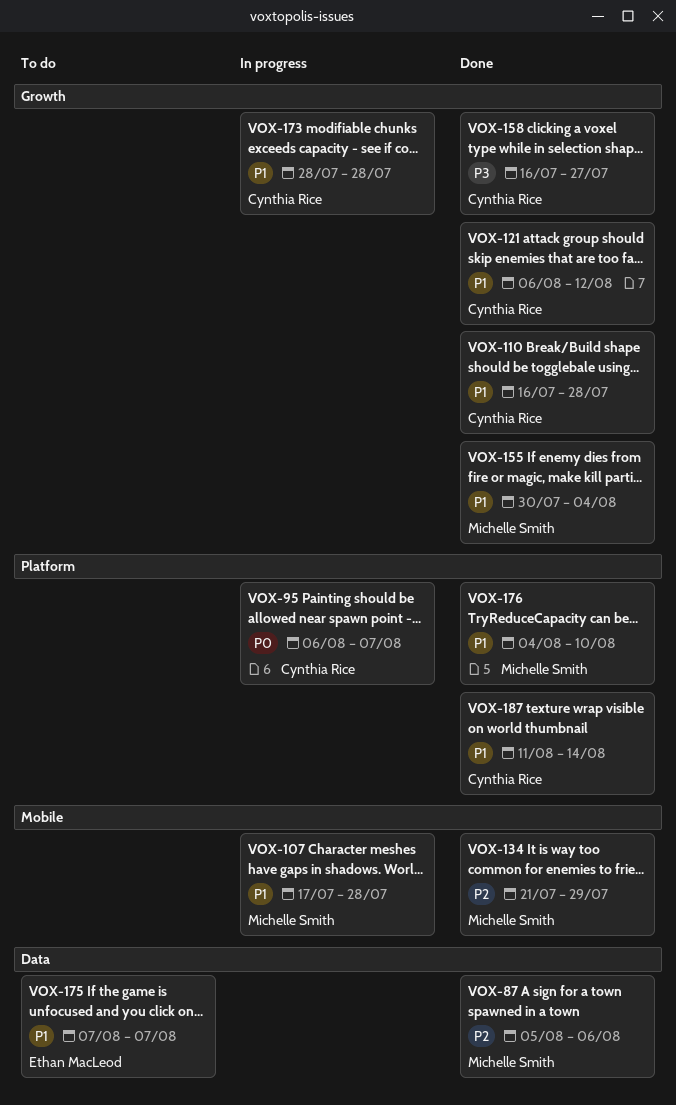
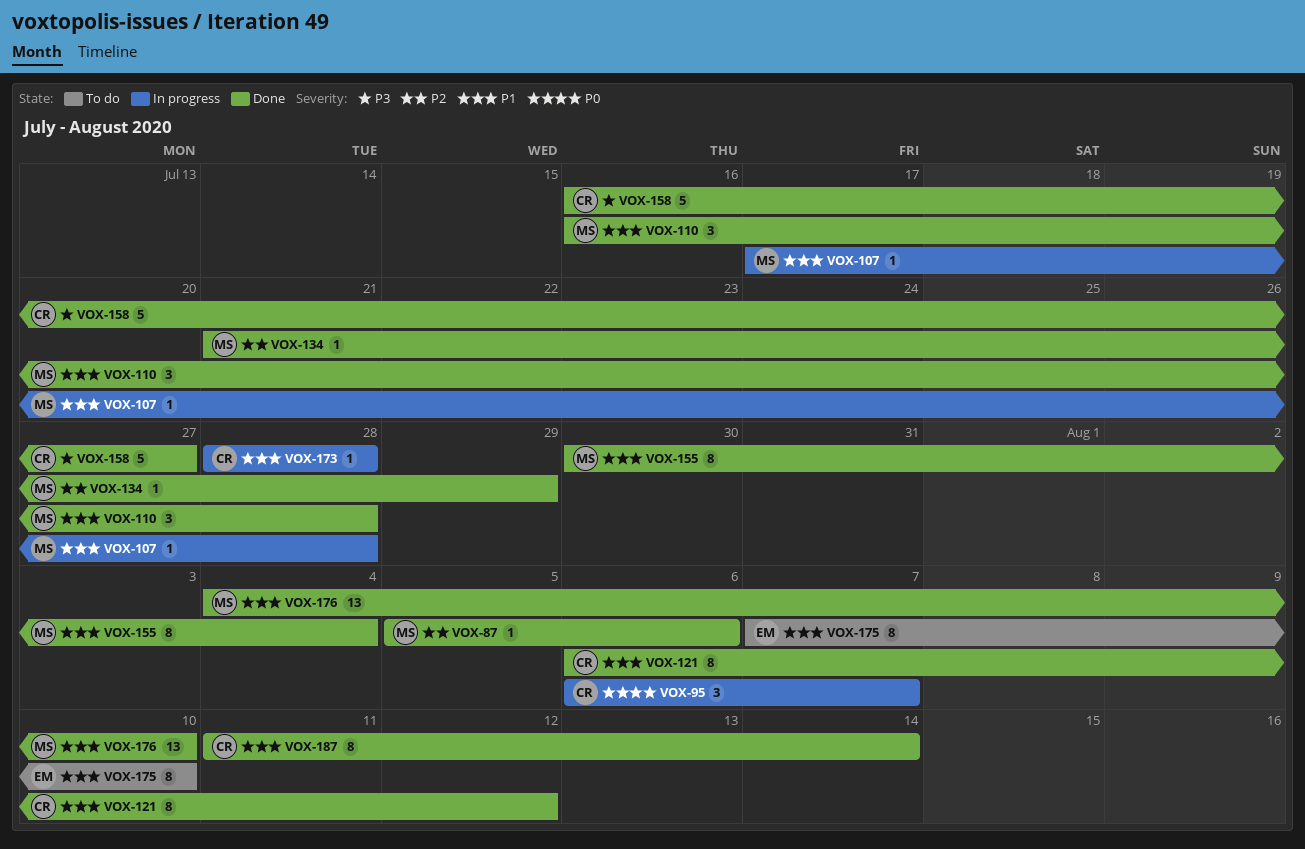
VOX-110, owner: Cynthia Rice -> Michelle Smith
VOX-175, due: Aug 7 -> Aug 10

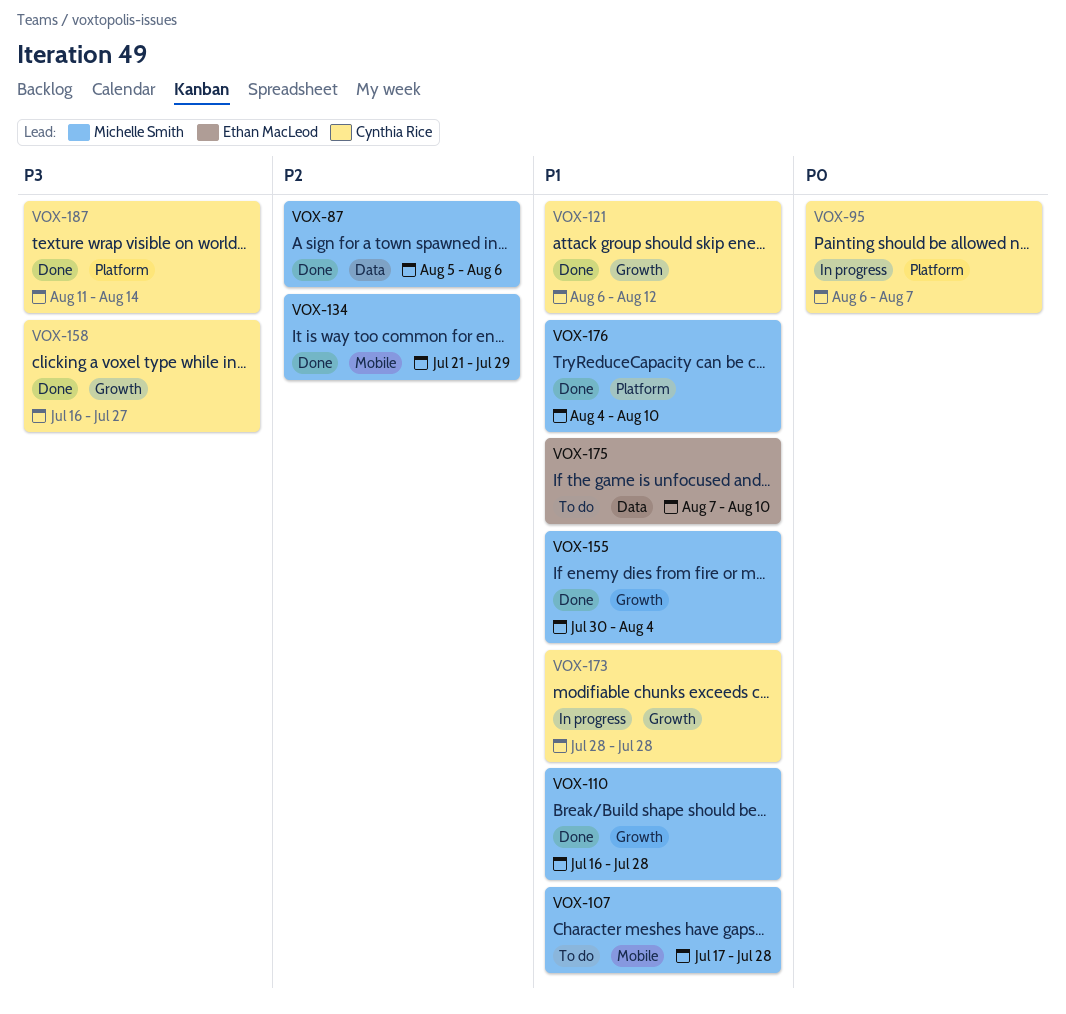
VOX-107, status: In progress -> To do
VOX-187, priority: P1 -> P3

